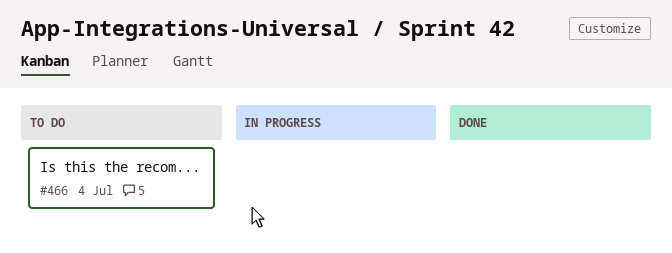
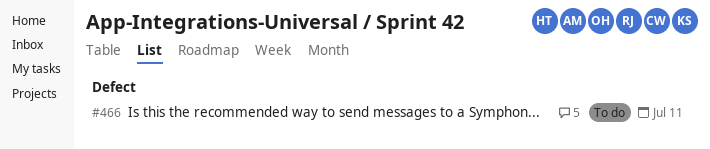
#466, due: Jul 4 -> Jul 11

